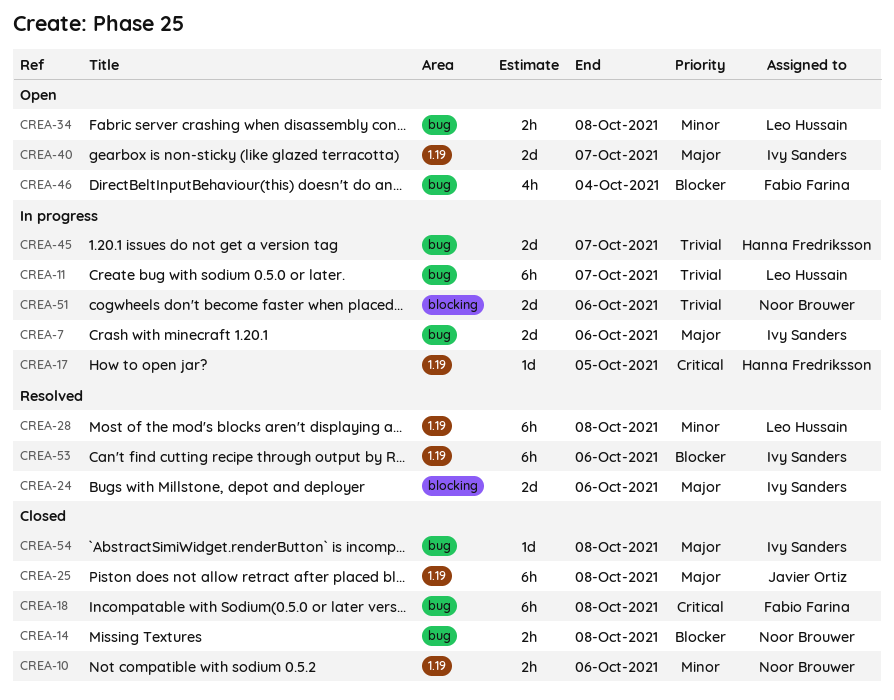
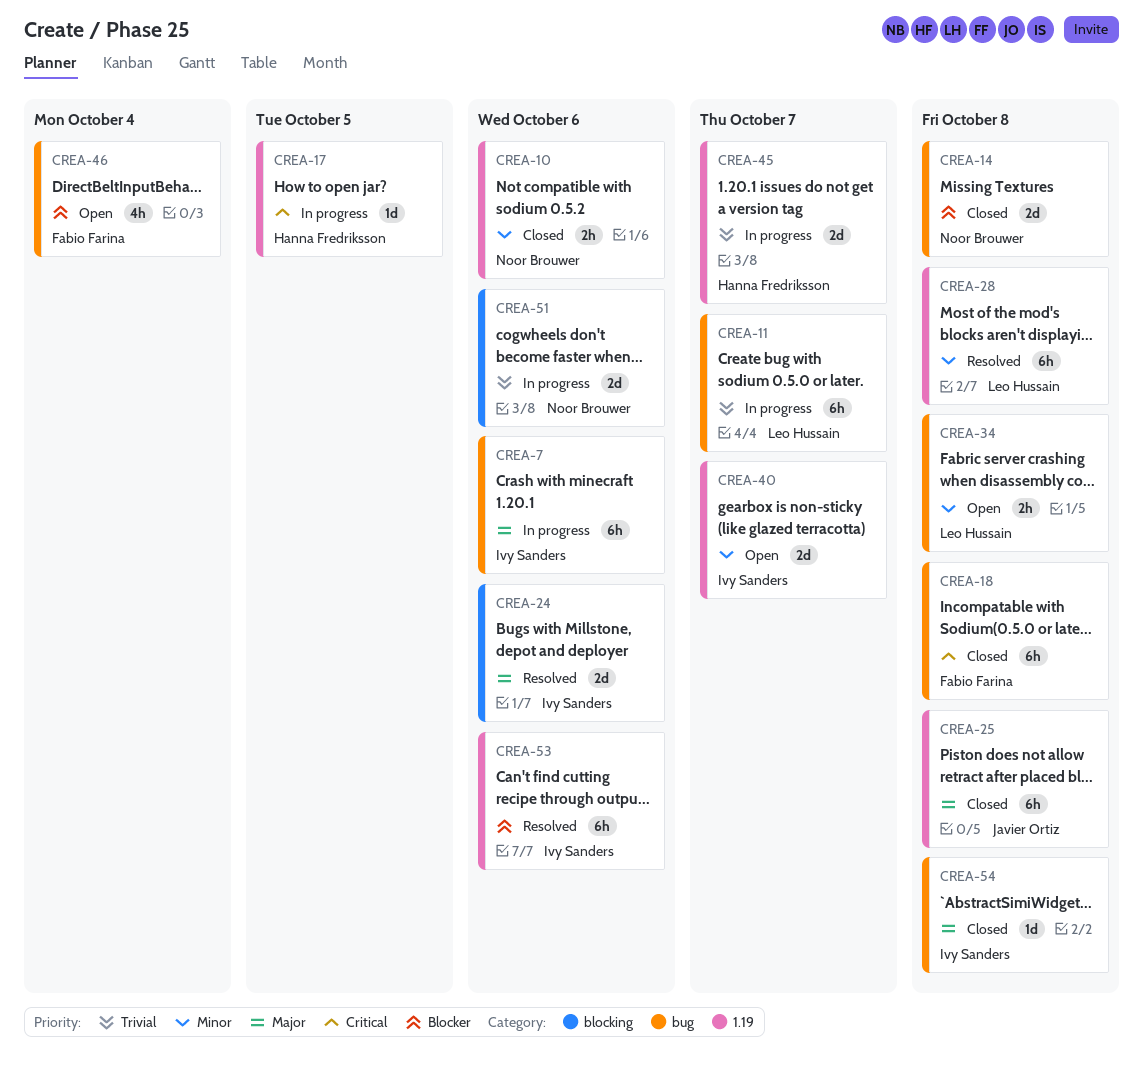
CREA-7, estimate: 2d -> 6h
CREA-14, estimate: 2h -> 2d
CREA-40, priority: Major -> Minor
CREA-45, label: bug -> 1.19

